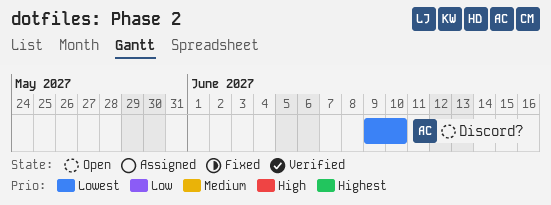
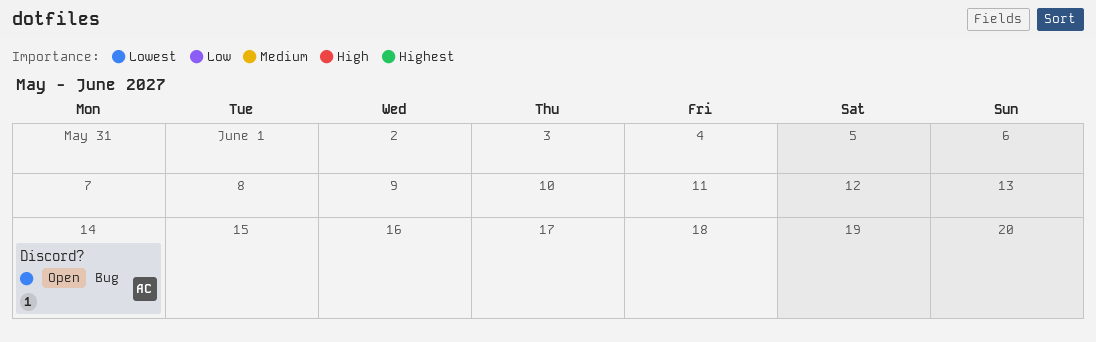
Discord?, due: Jun 10 -> Jun 14

